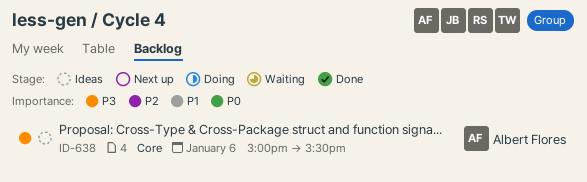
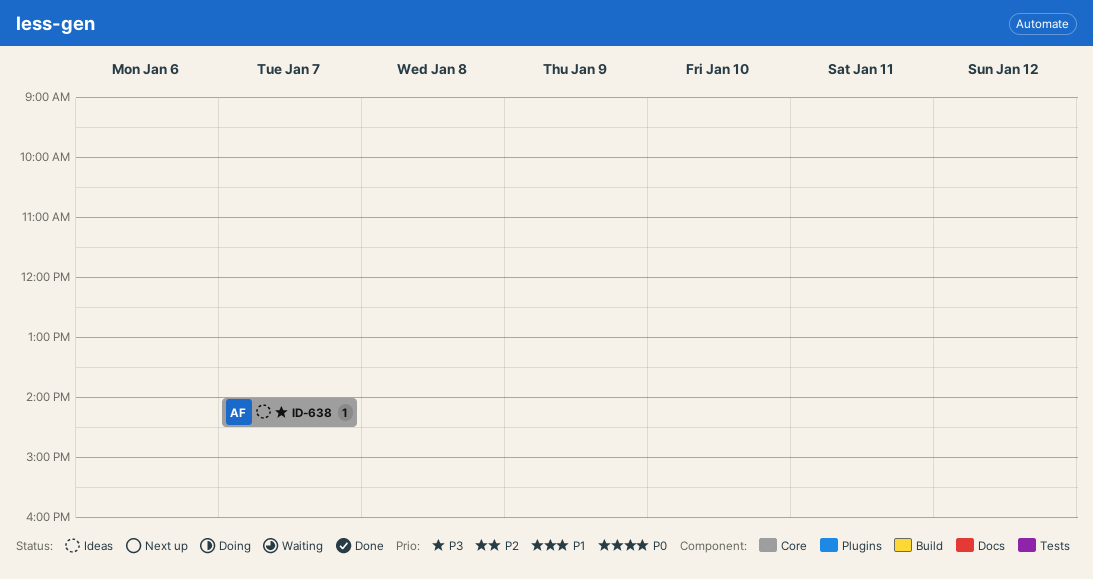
ID-638, day: Jan 6 -> Jan 7
ID-638, begins: 15:00 -> 14:00
ID-638, ends: 15:30 -> 14:30

